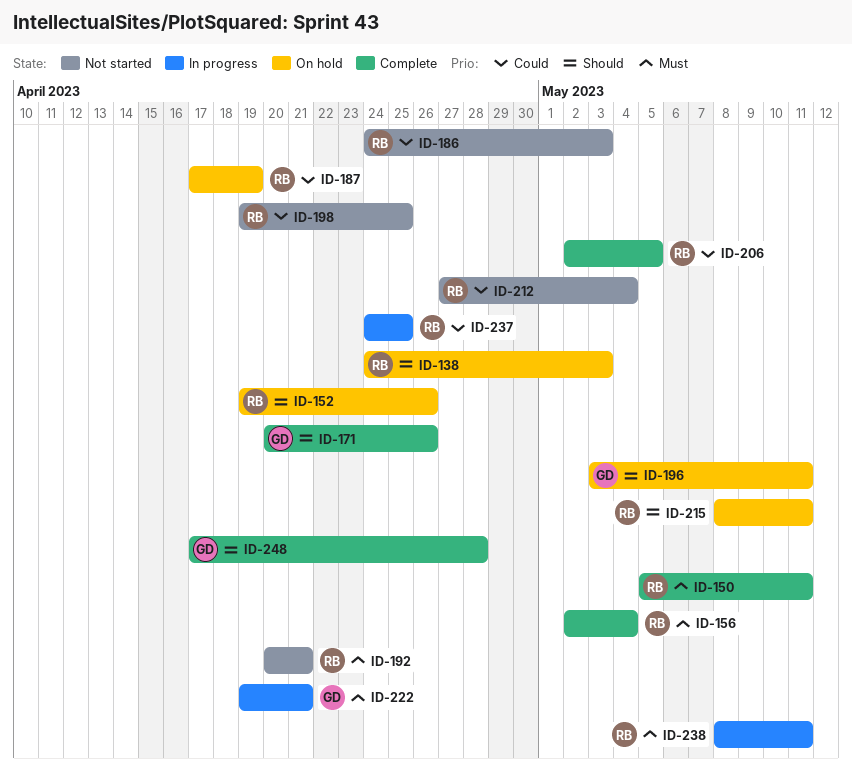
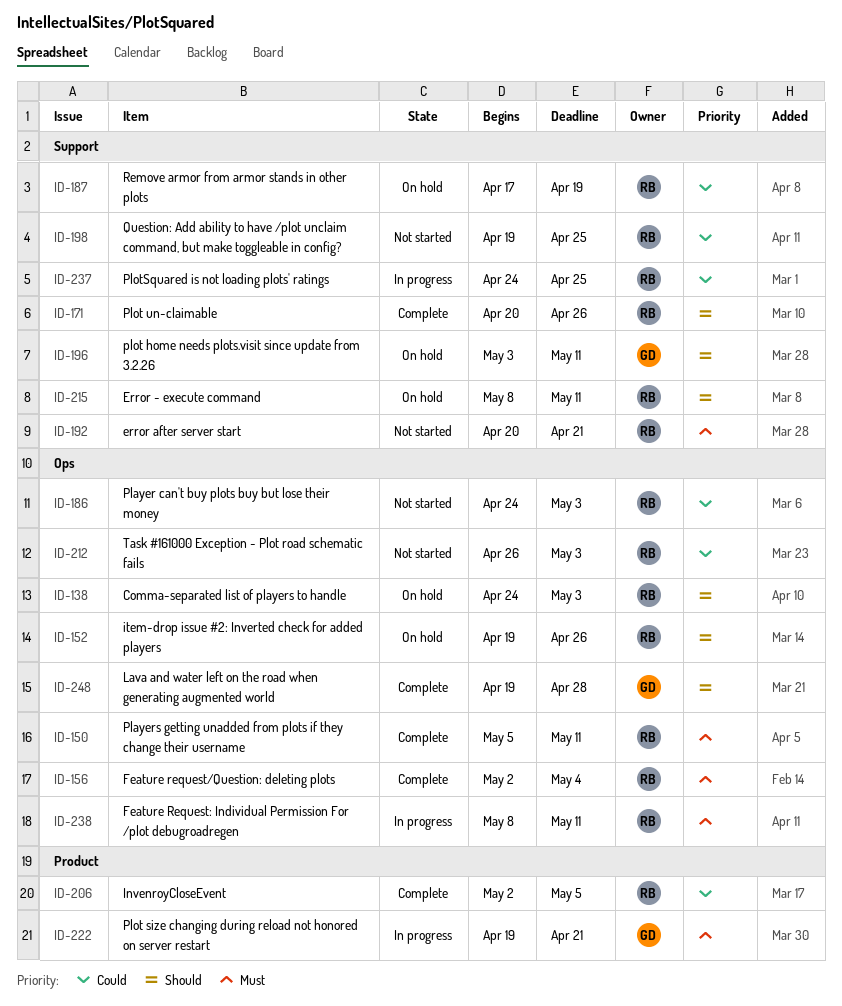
ID-171, owner: GD -> RB
ID-212, start: Apr 27 -> Apr 26
ID-212, due: May 4 -> May 3
ID-248, start: Apr 17 -> Apr 19

